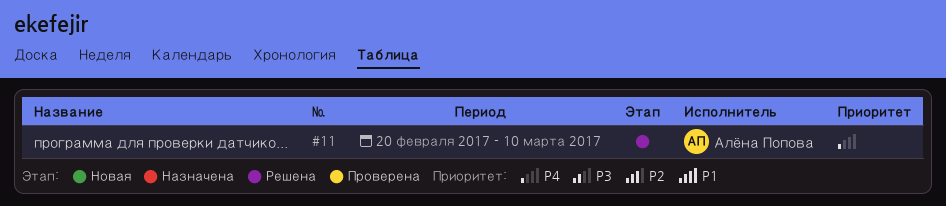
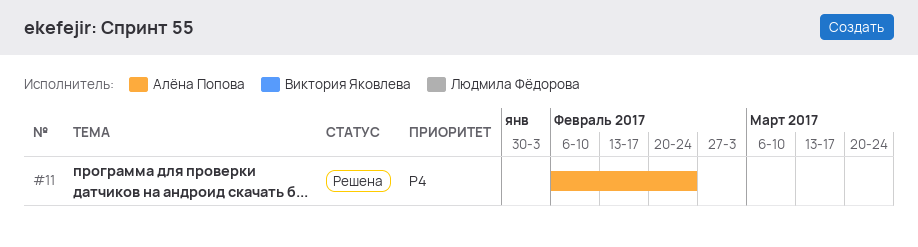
#11, start: Feb 20 -> Feb 6
#11, due: Mar 10 -> Feb 24

